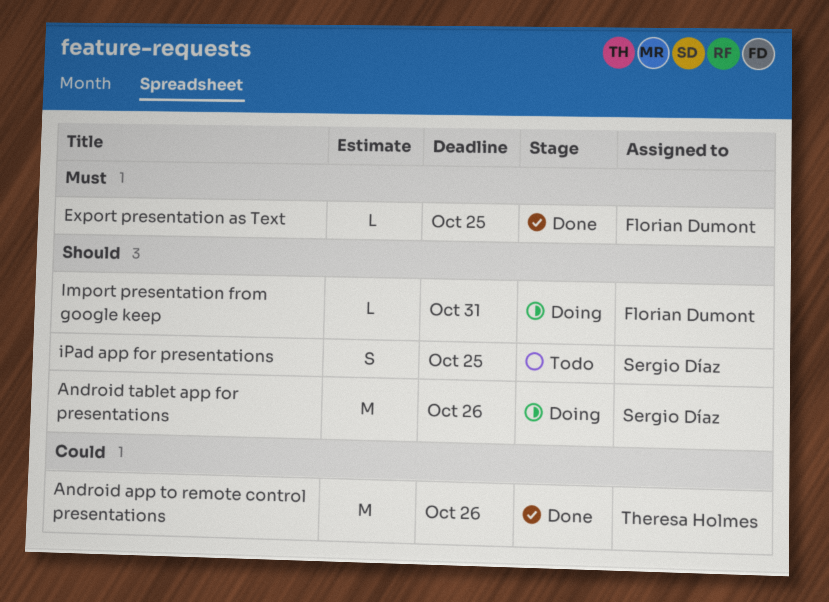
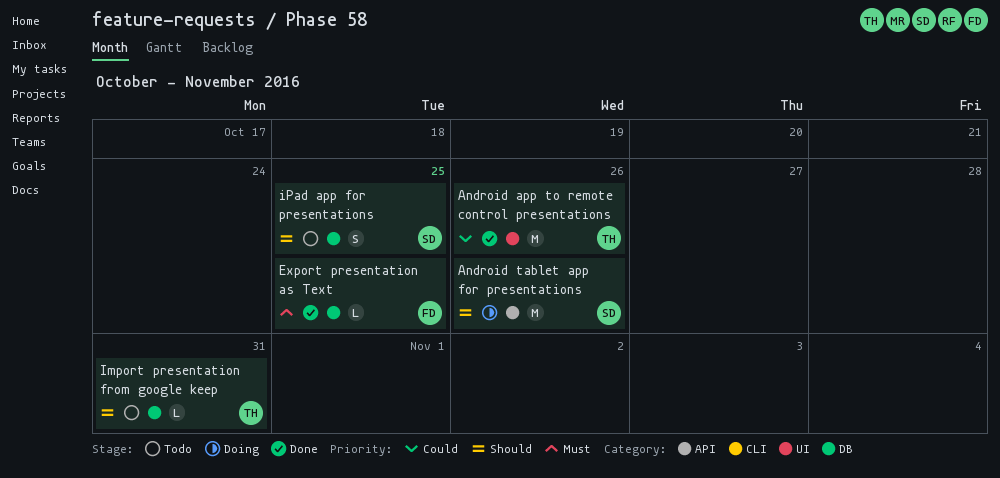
Import presentation from google keep, status: Doing -> Todo
Import presentation from google keep, owner: Florian Dumont -> Theresa Holmes

